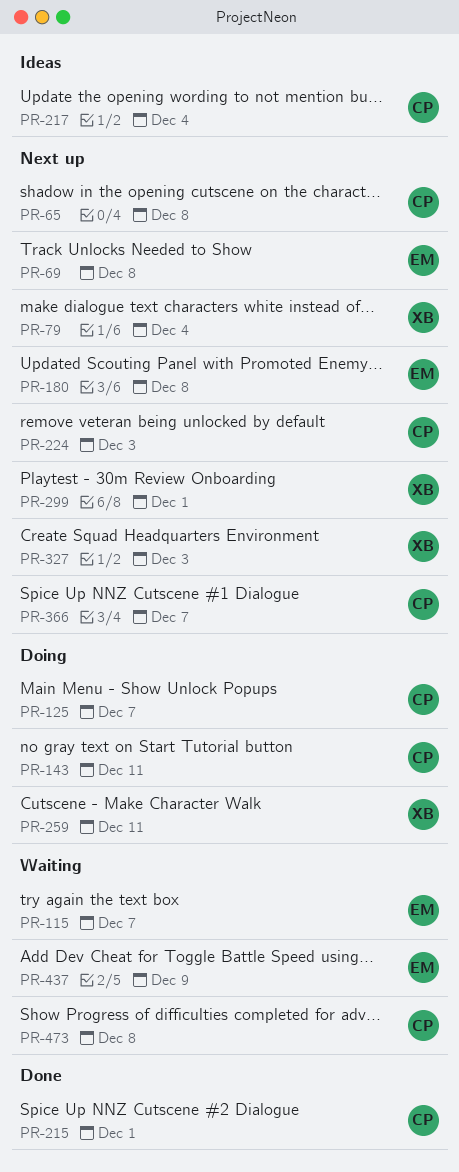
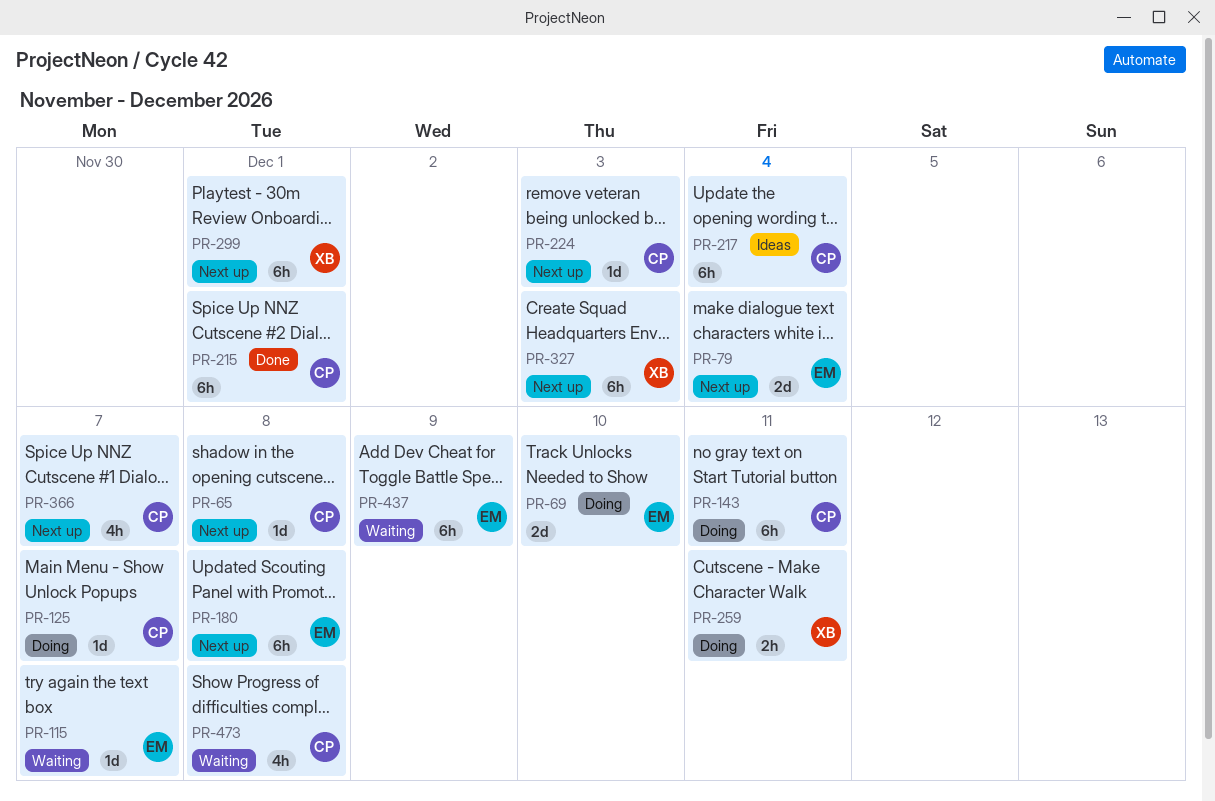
PR-69, status: Next up -> Doing
PR-69, due: Dec 8 -> Dec 10
PR-79, owner: XB -> EM

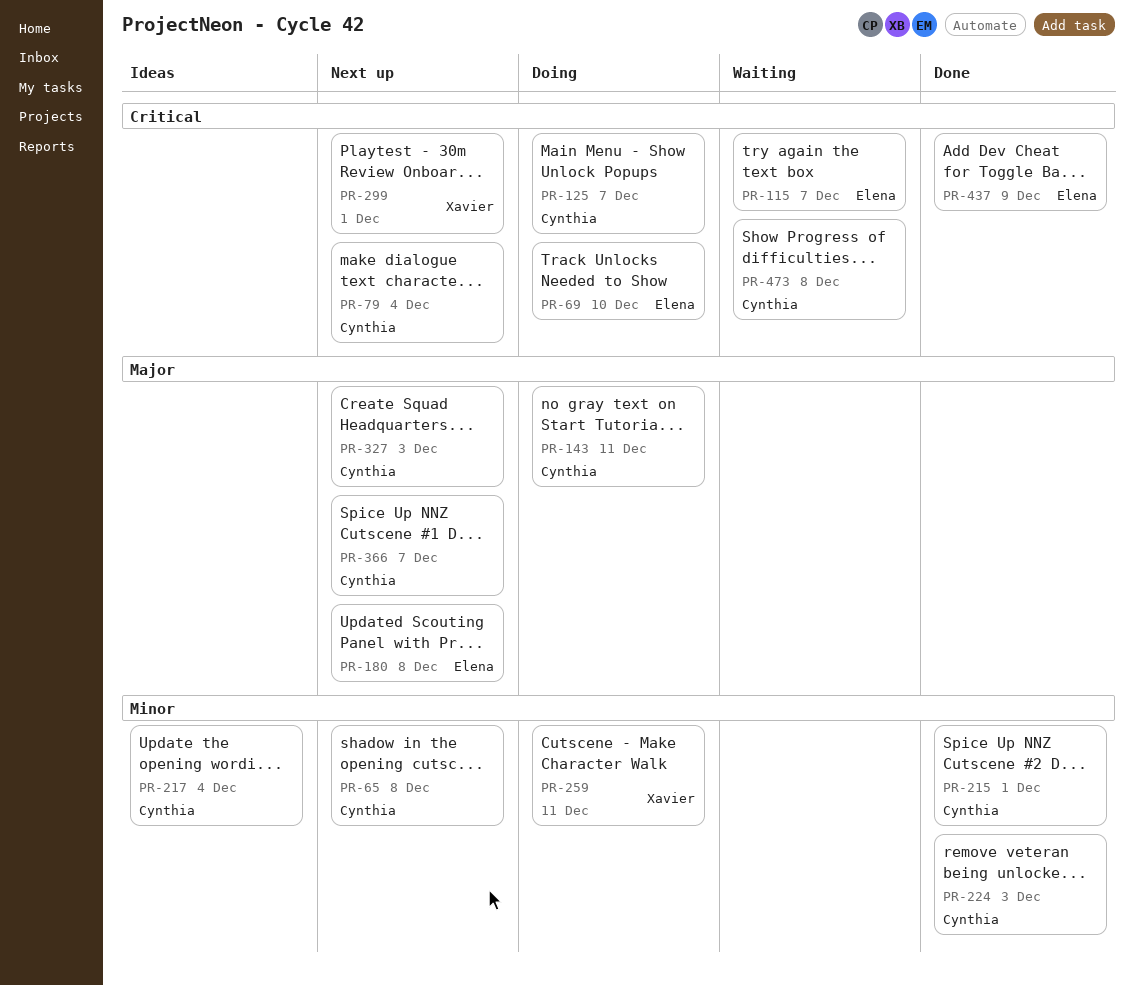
PR-79, owner: Elena -> Cynthia
PR-224, status: Next up -> Done
PR-327, owner: Xavier -> Cynthia
PR-437, status: Waiting -> Done

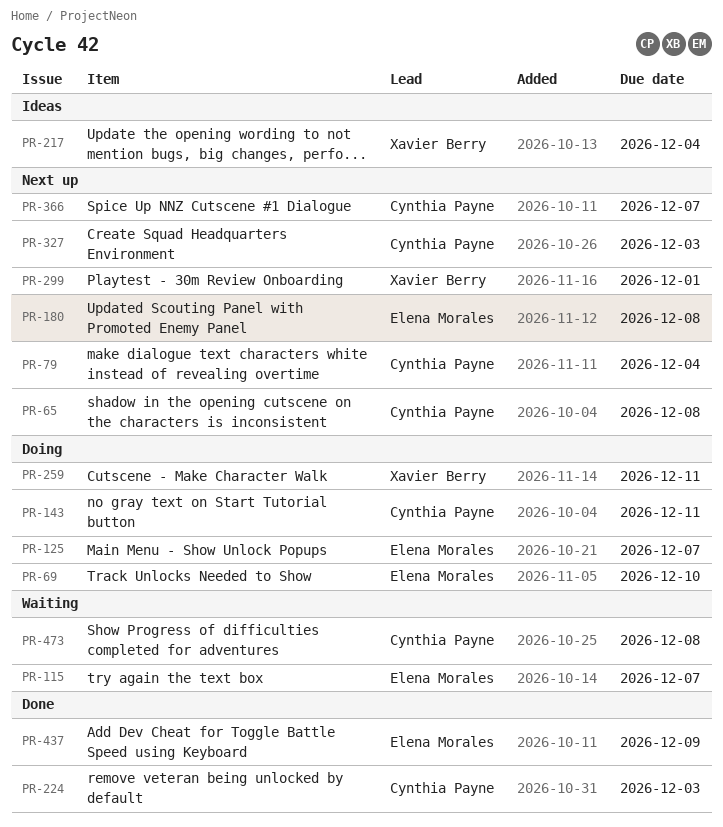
PR-125, owner: Cynthia Payne -> Elena Morales
PR-215: present -> none
PR-217, owner: Cynthia Payne -> Xavier Berry

